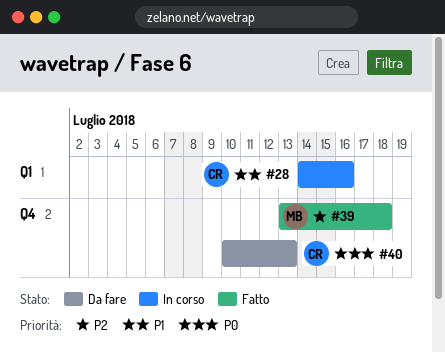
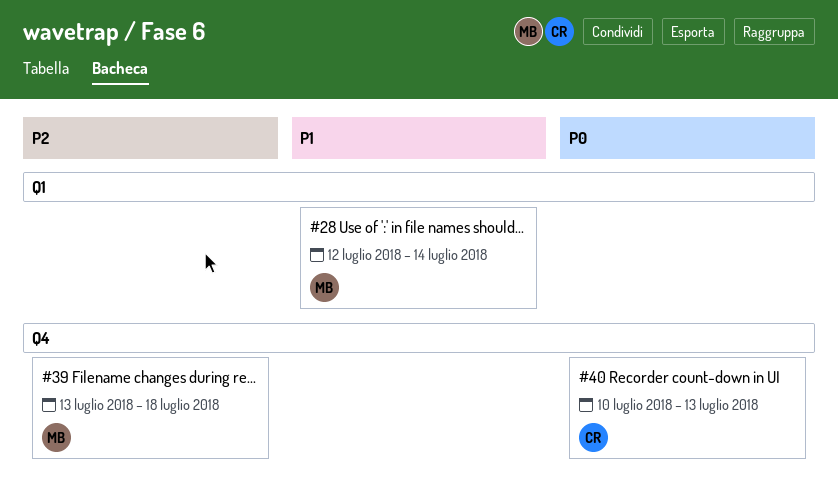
#28, owner: CR -> MB
#28, start: Jul 14 -> Jul 12
#28, due: Jul 16 -> Jul 14

